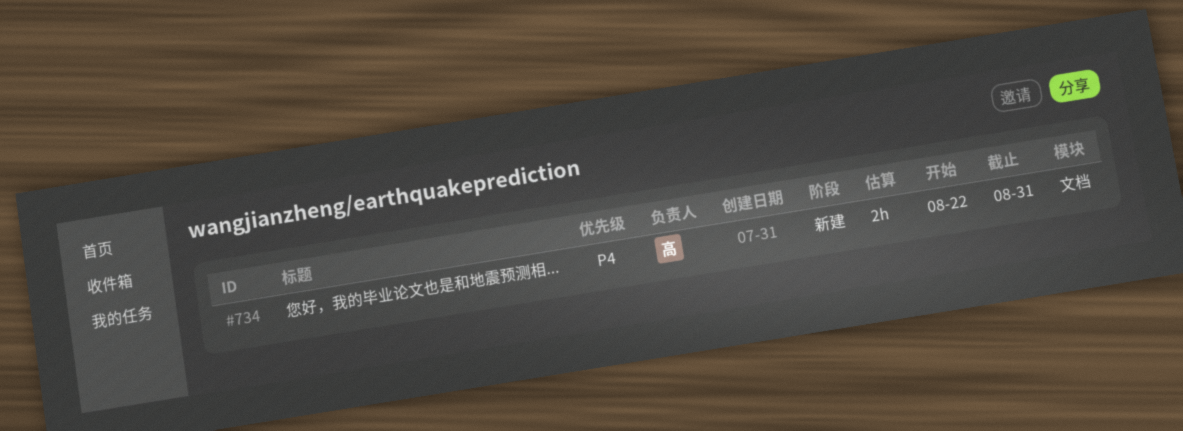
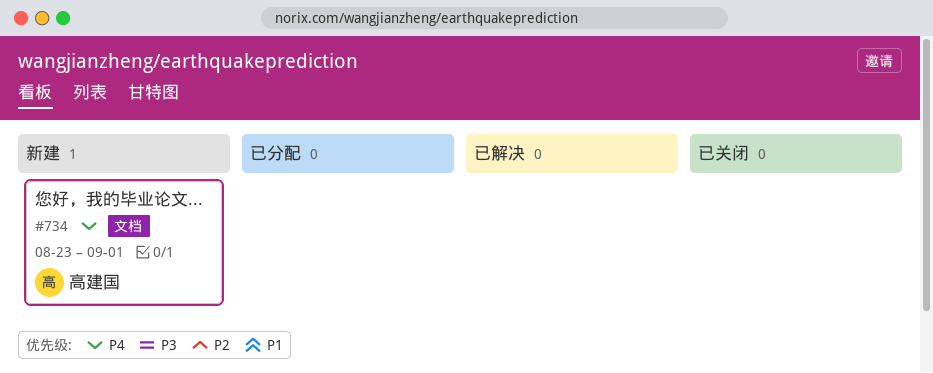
#734, start: Aug 22 -> Aug 23
#734, due: Aug 31 -> Sep 1

